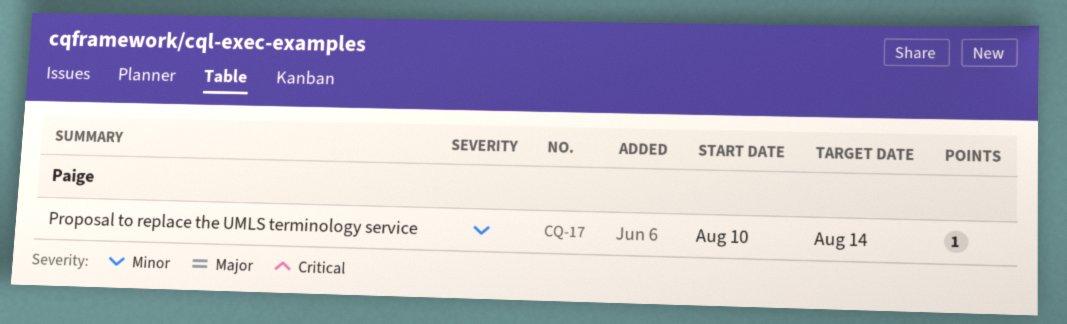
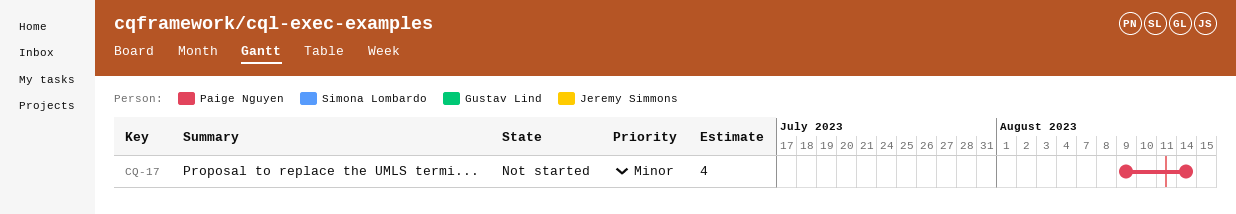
CQ-17, estimate: 1 -> 4
CQ-17, start: Aug 10 -> Aug 9

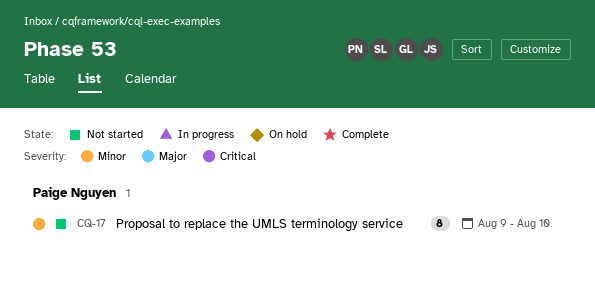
CQ-17, estimate: 4 -> 8
CQ-17, due: Aug 14 -> Aug 10

